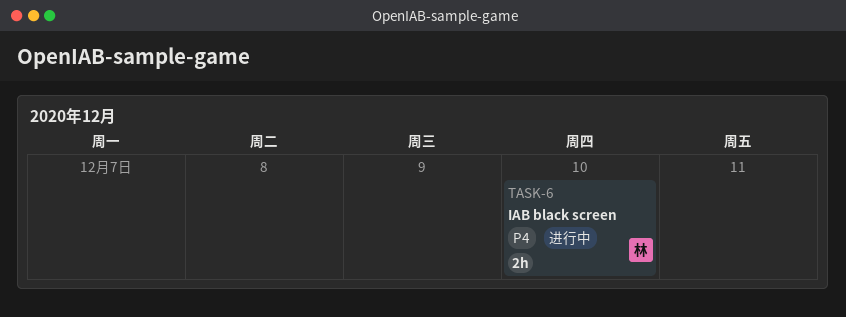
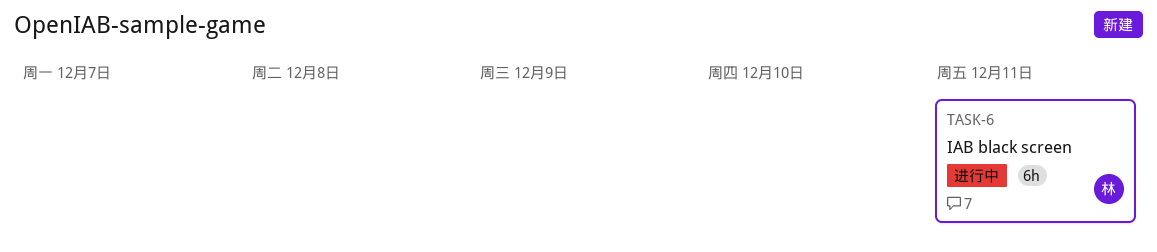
TASK-6, estimate: 2h -> 6h
TASK-6, due: Dec 10 -> Dec 11

